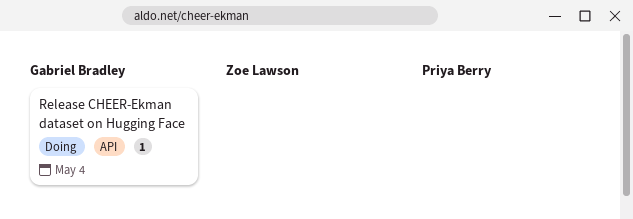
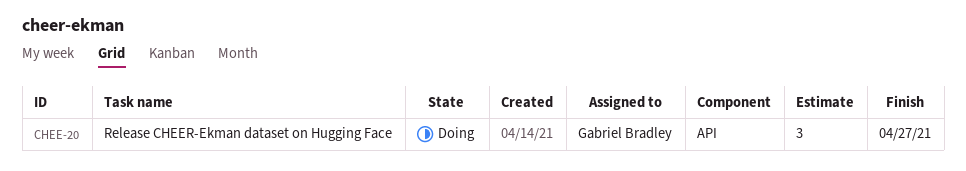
Release CHEER-Ekman dataset on Hugging Face, estimate: 1 -> 3
Release CHEER-Ekman dataset on Hugging Face, due: May 4 -> Apr 27

